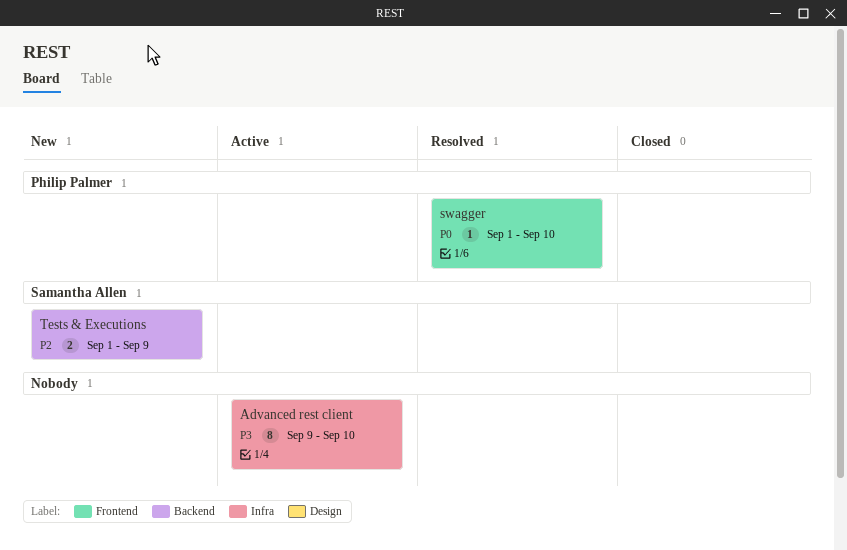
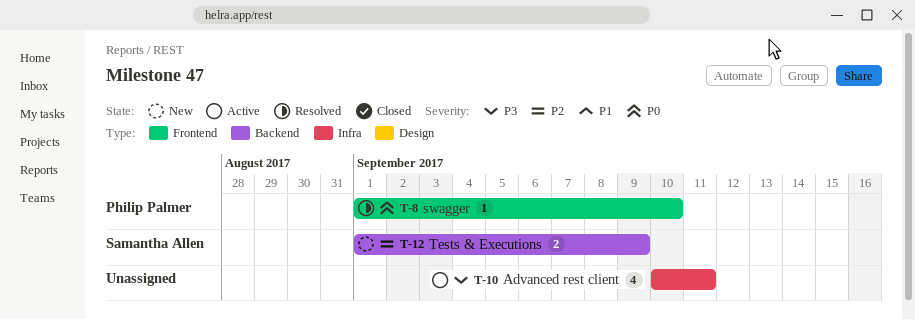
Advanced rest client, estimate: 8 -> 4
Advanced rest client, start: Sep 9 -> Sep 10
Advanced rest client, due: Sep 10 -> Sep 11

